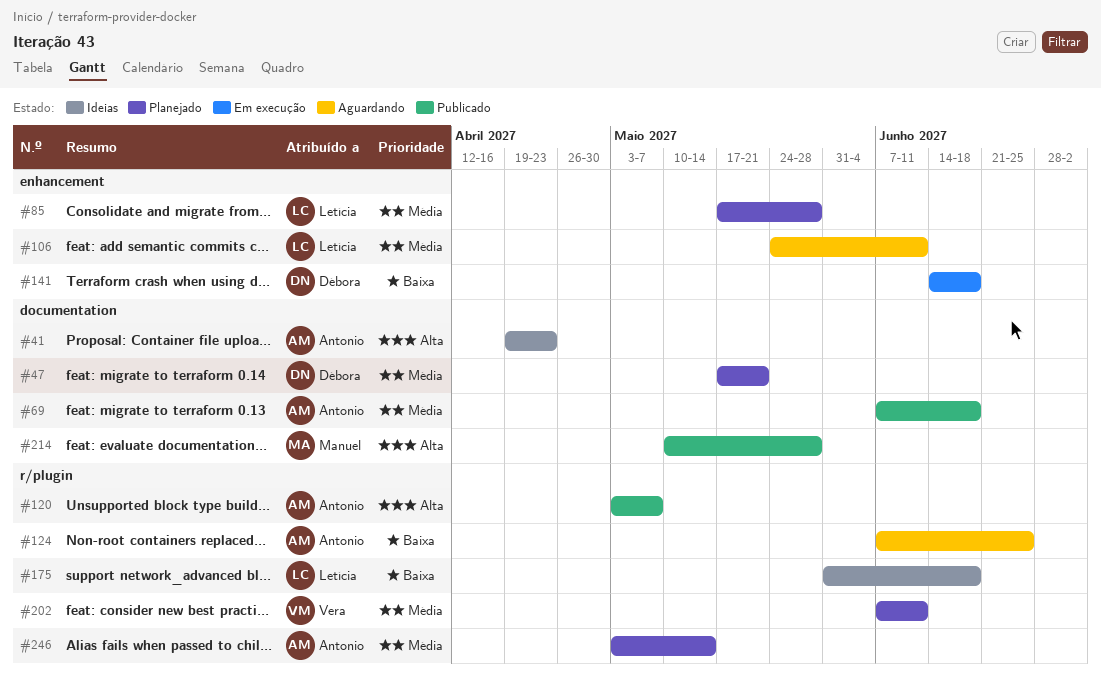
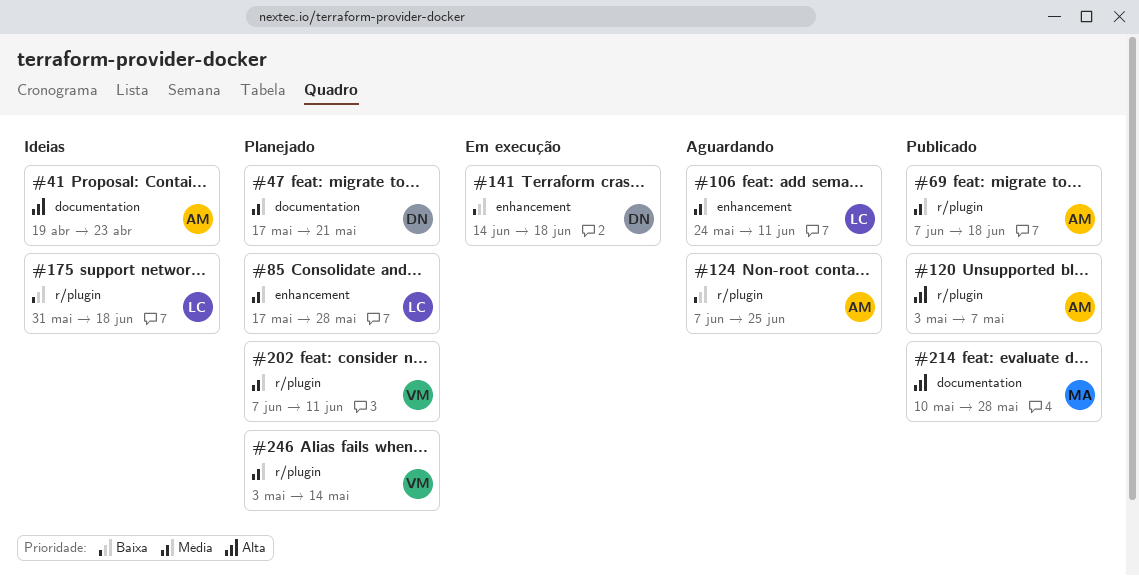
#69, label: documentation -> r/plugin
#246, owner: Antonio -> Vera

